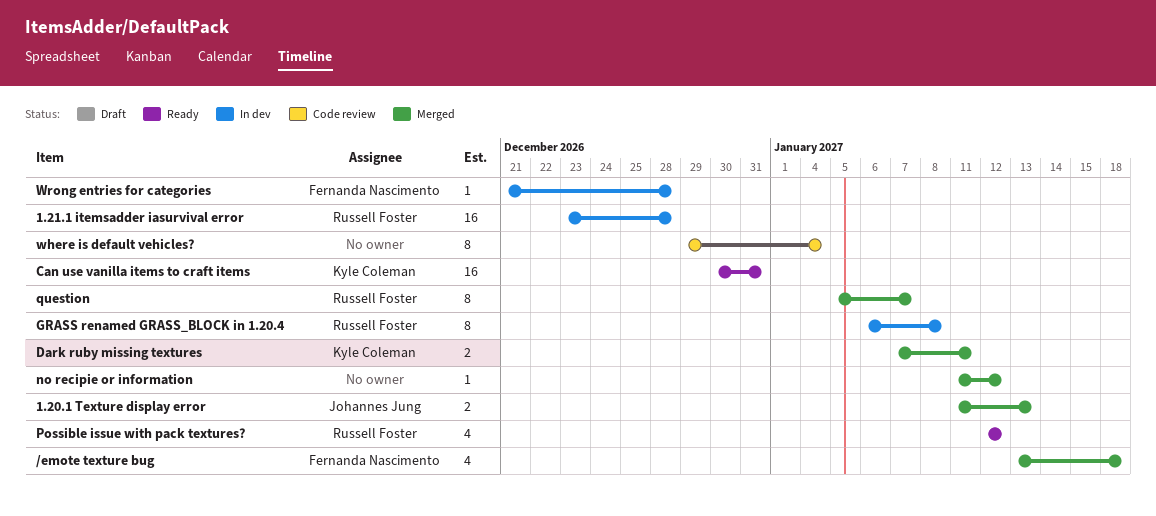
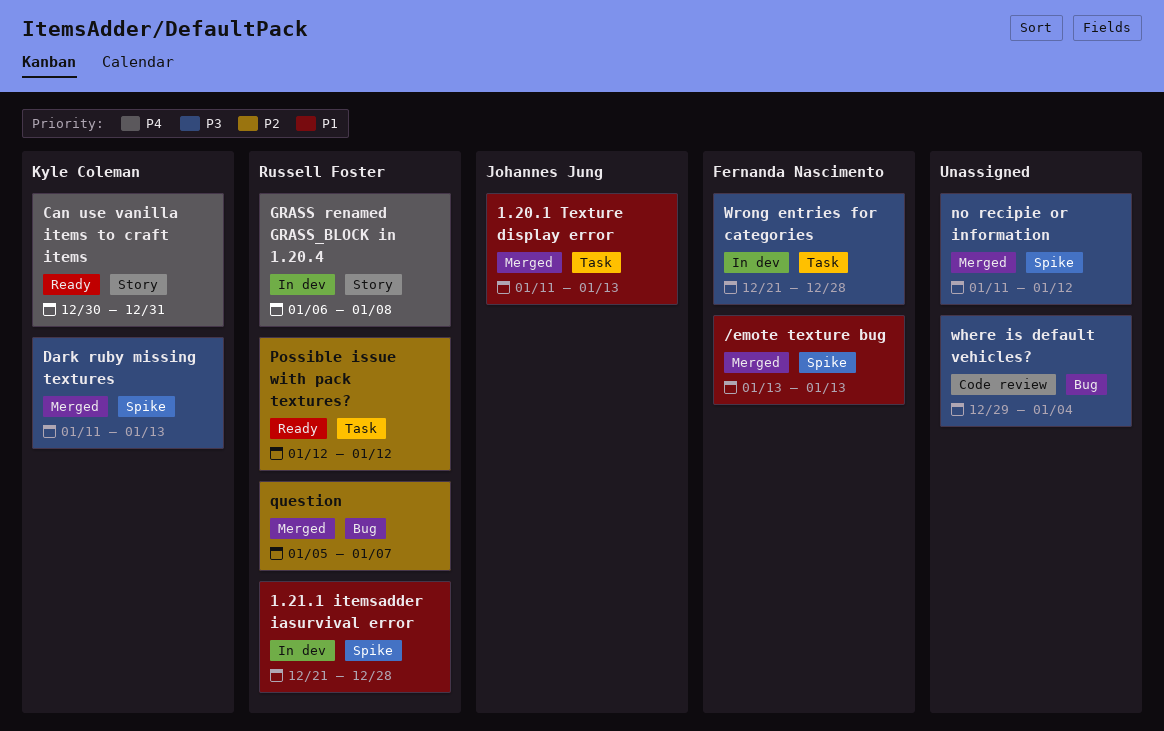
/emote texture bug, due: Jan 18 -> Jan 13
1.21.1 itemsadder iasurvival error, start: Dec 23 -> Dec 21
Dark ruby missing textures, start: Jan 7 -> Jan 11
Dark ruby missing textures, due: Jan 11 -> Jan 13

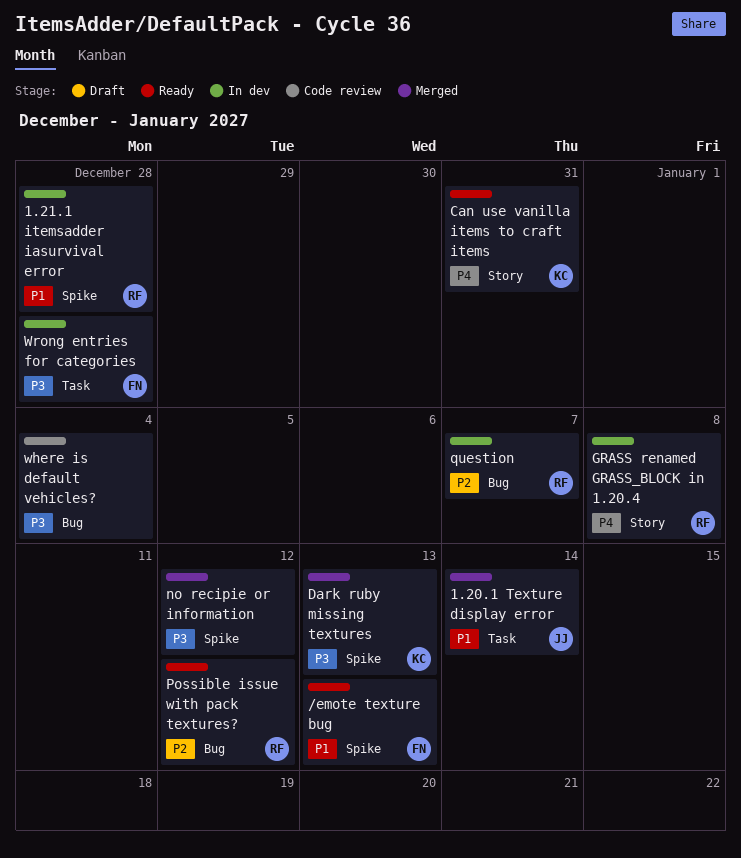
/emote texture bug, status: Merged -> Ready
1.20.1 Texture display error, due: Jan 13 -> Jan 14
Possible issue with pack textures?, label: Task -> Bug
question, status: Merged -> In dev

